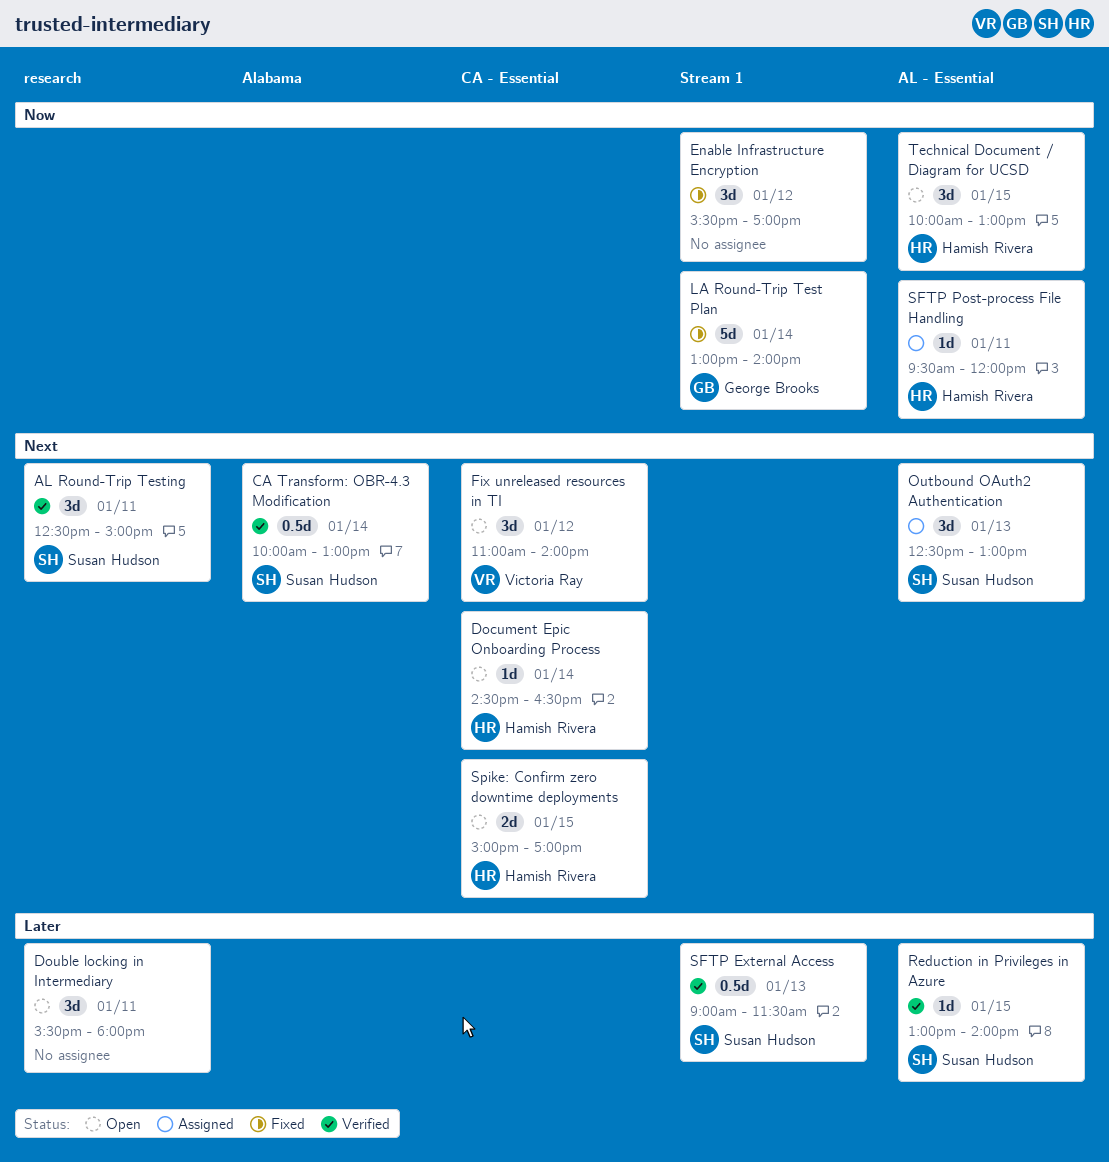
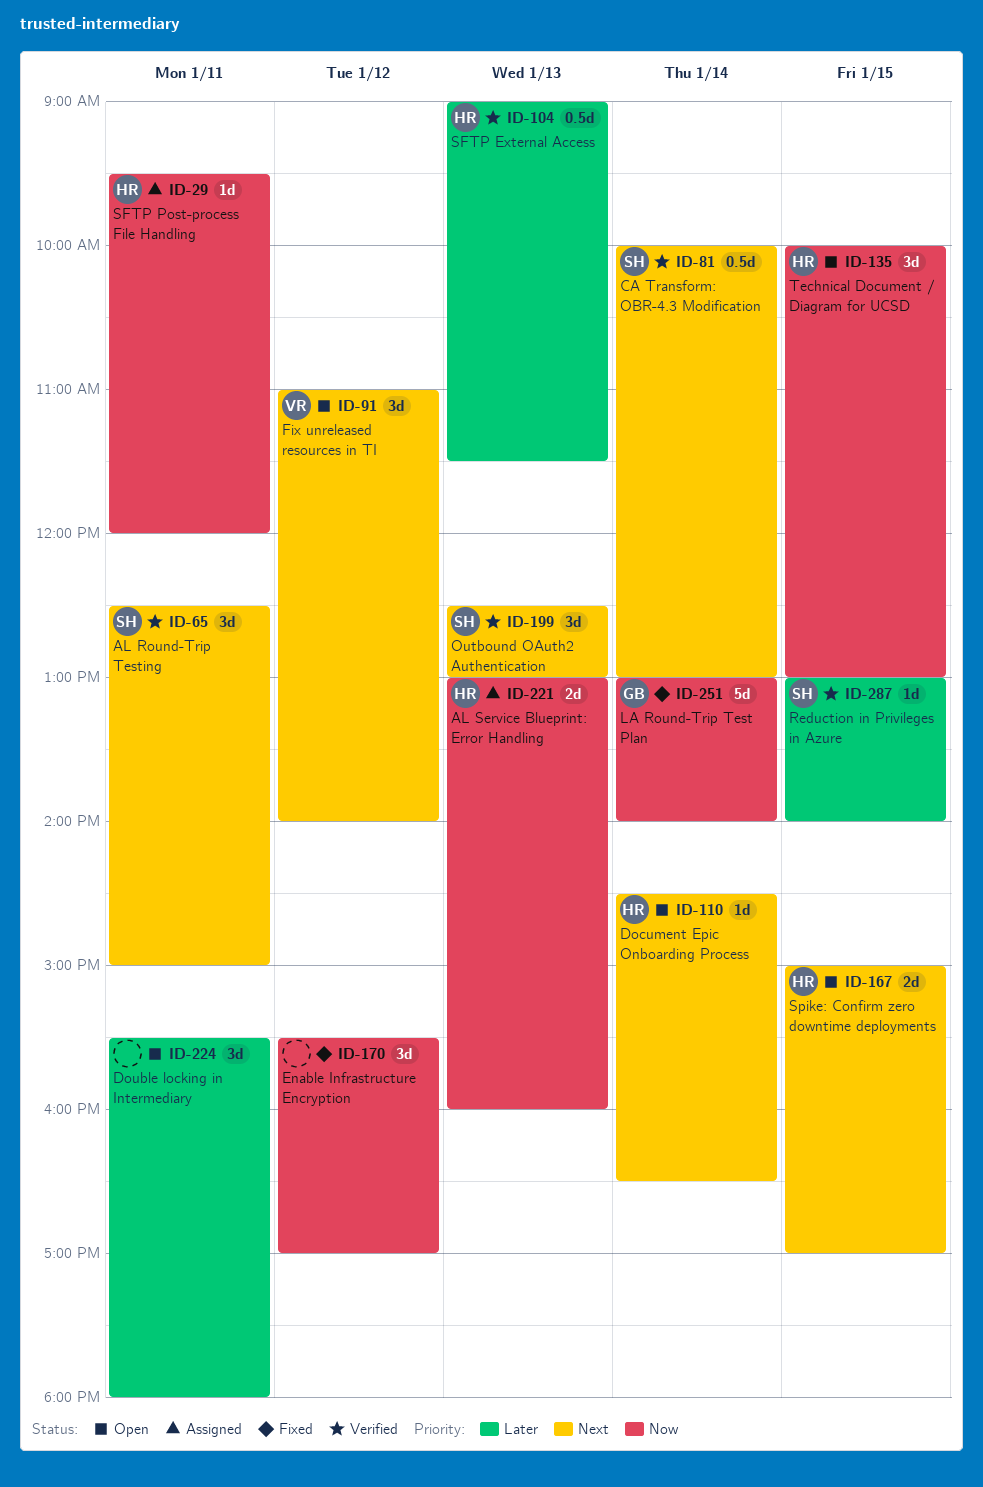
AL Service Blueprint: Error Handling: none -> present
Outbound OAuth2 Authentication, status: Assigned -> Verified
SFTP External Access, owner: Susan Hudson -> Hamish Rivera

